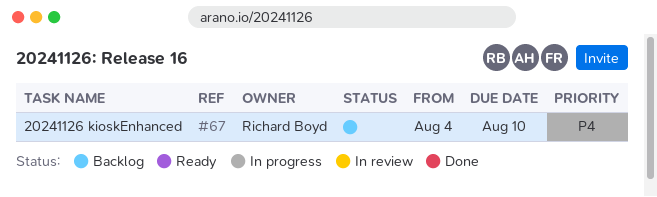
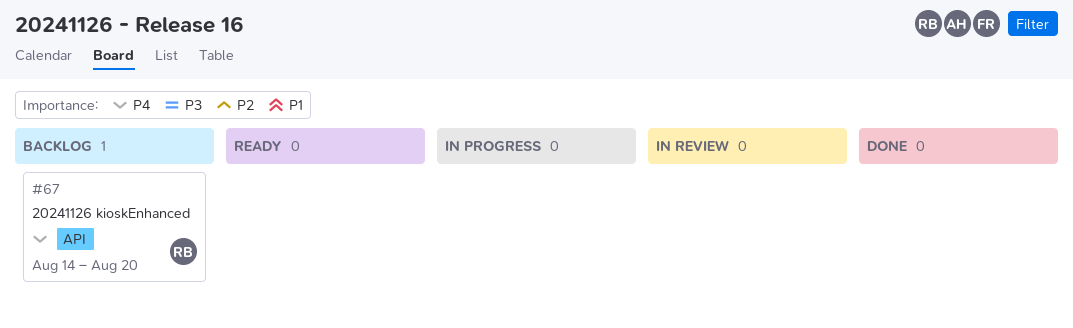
#67, start: Aug 4 -> Aug 14
#67, due: Aug 10 -> Aug 20

